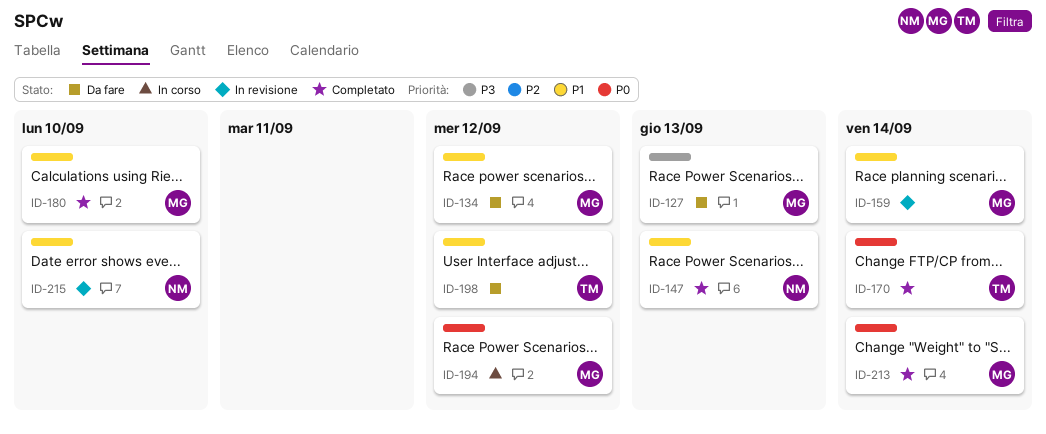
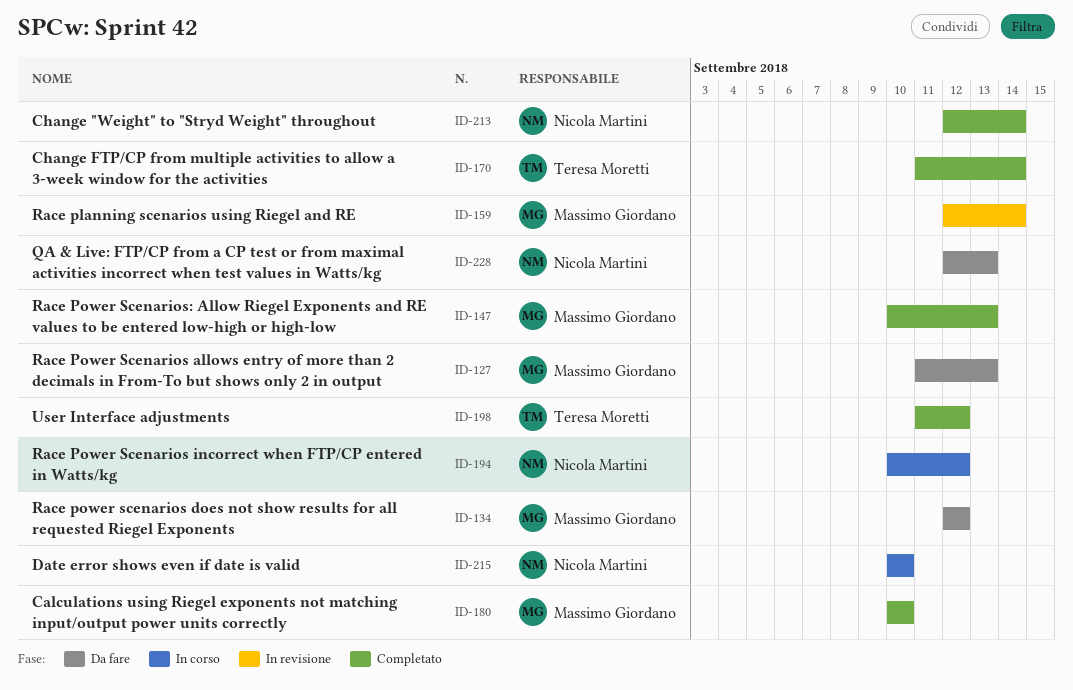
ID-147, owner: Nicola Martini -> Massimo Giordano
ID-194, owner: Massimo Giordano -> Nicola Martini
ID-198, status: Da fare -> Completato
ID-213, owner: Massimo Giordano -> Nicola Martini
ID-215, status: In revisione -> In corso
ID-228: none -> present

